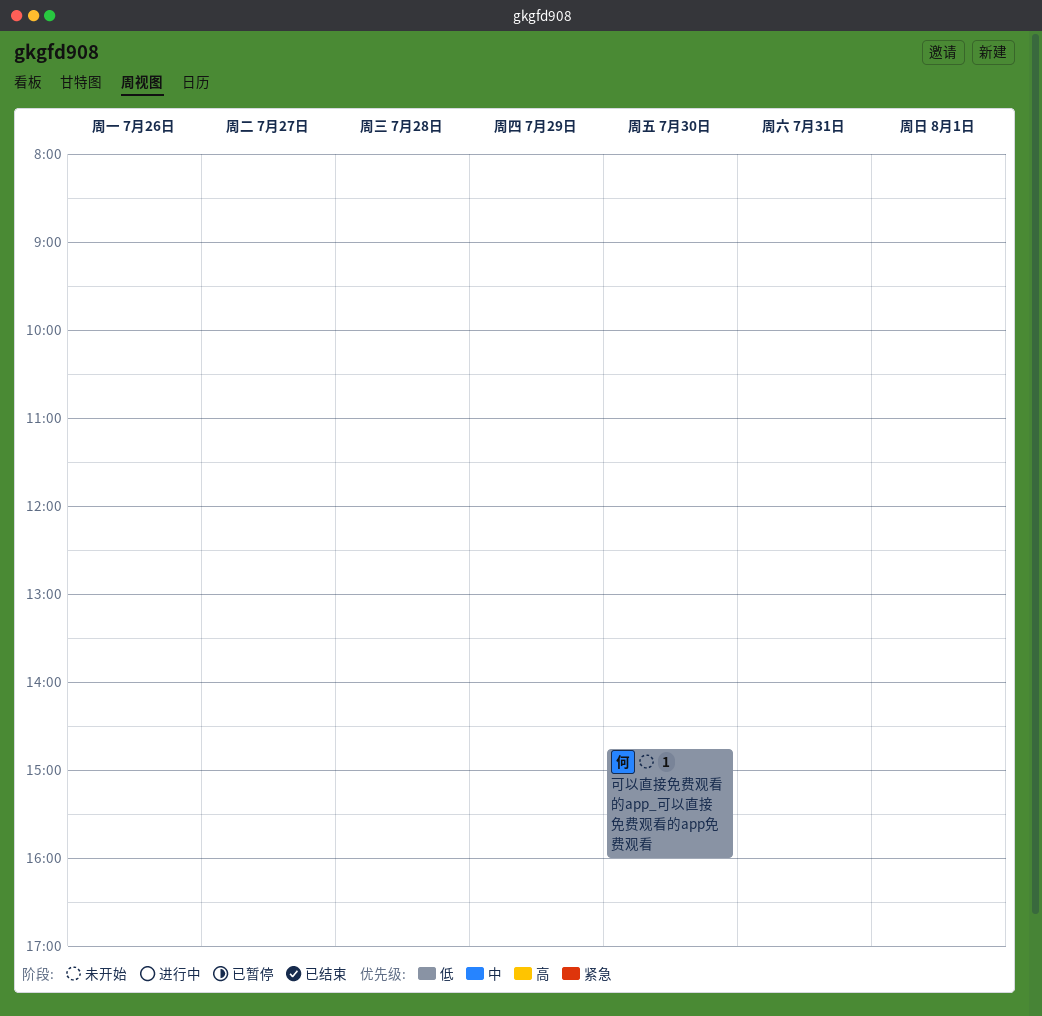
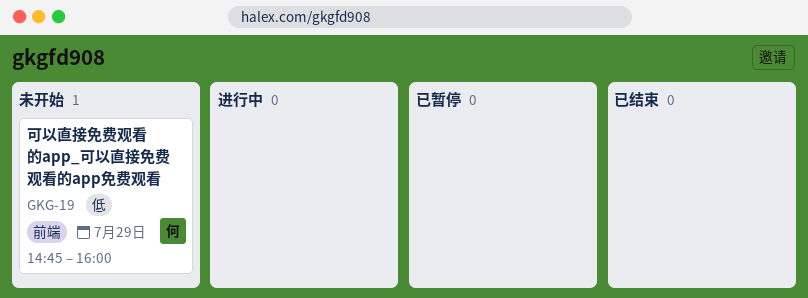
可以直接免费观看的app_可以直接免费观看的app免费观看, day: Jul 30 -> Jul 29

